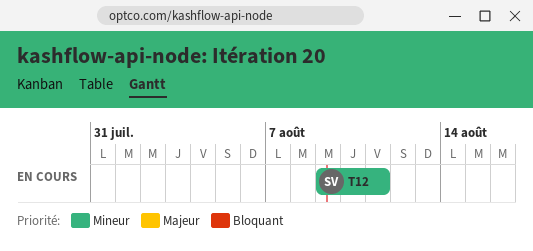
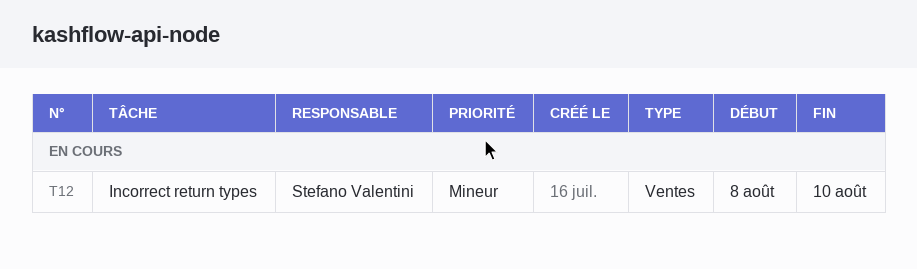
T12, start: Aug 9 -> Aug 8
T12, due: Aug 11 -> Aug 10

